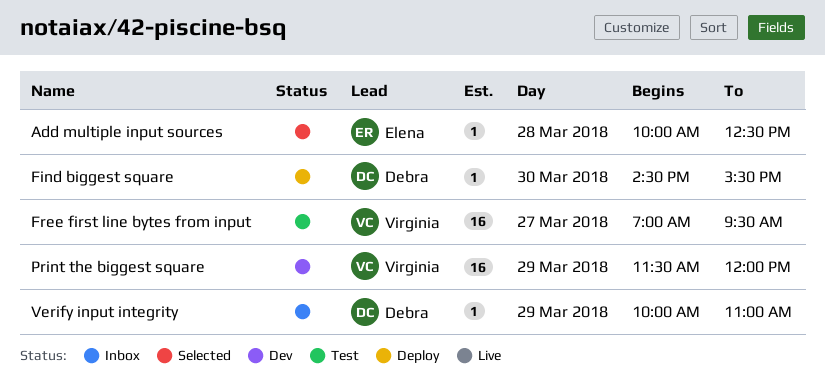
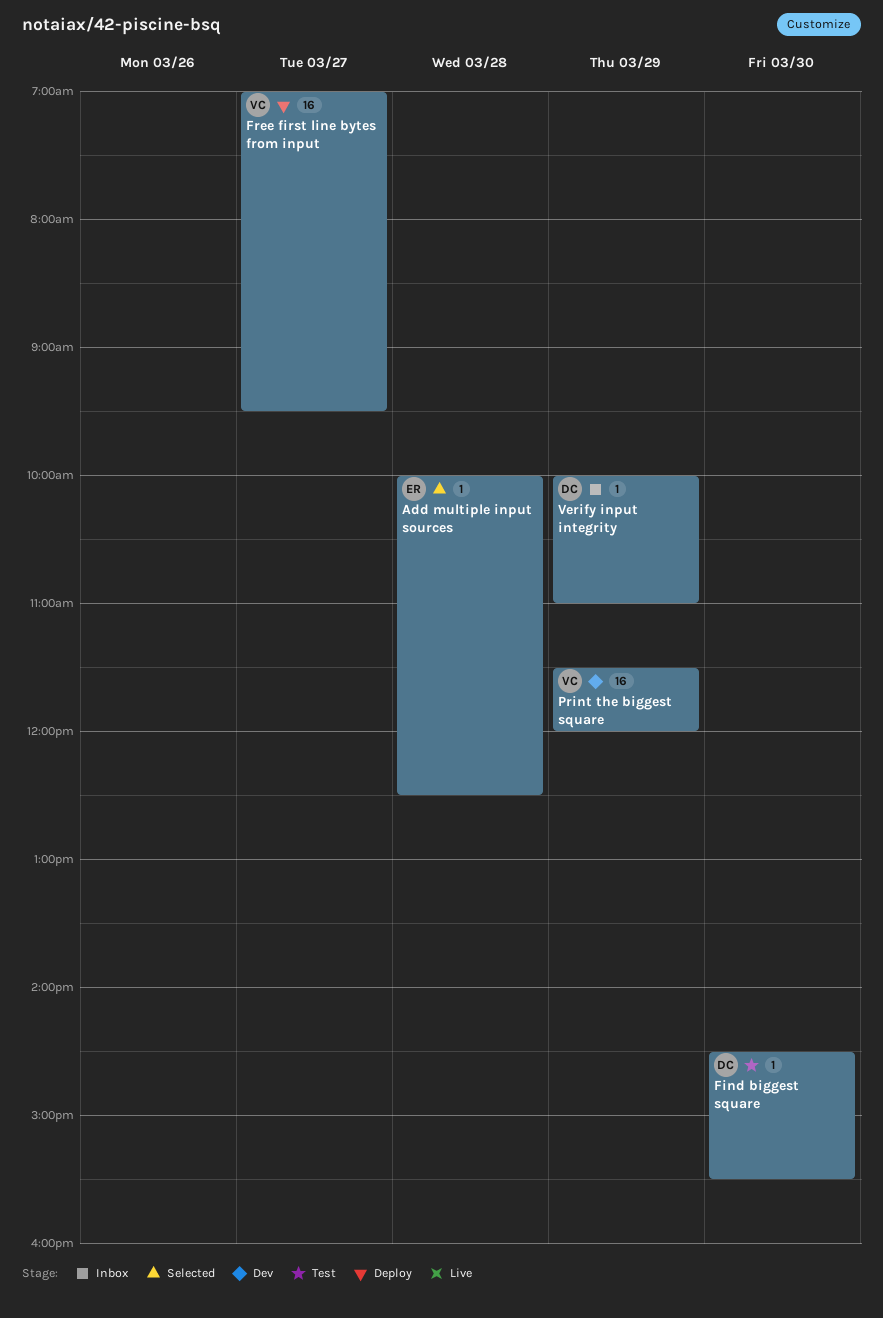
Find biggest square, status: Deploy -> Test
Free first line bytes from input, status: Test -> Deploy

